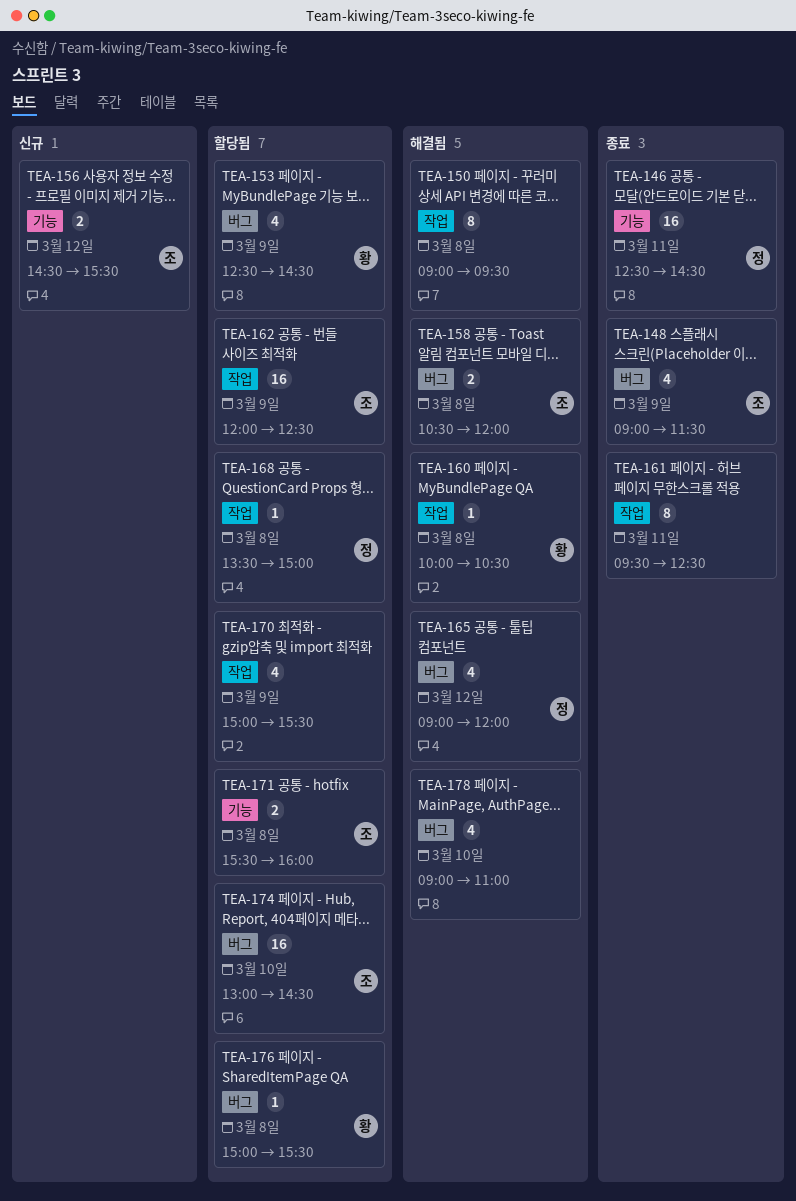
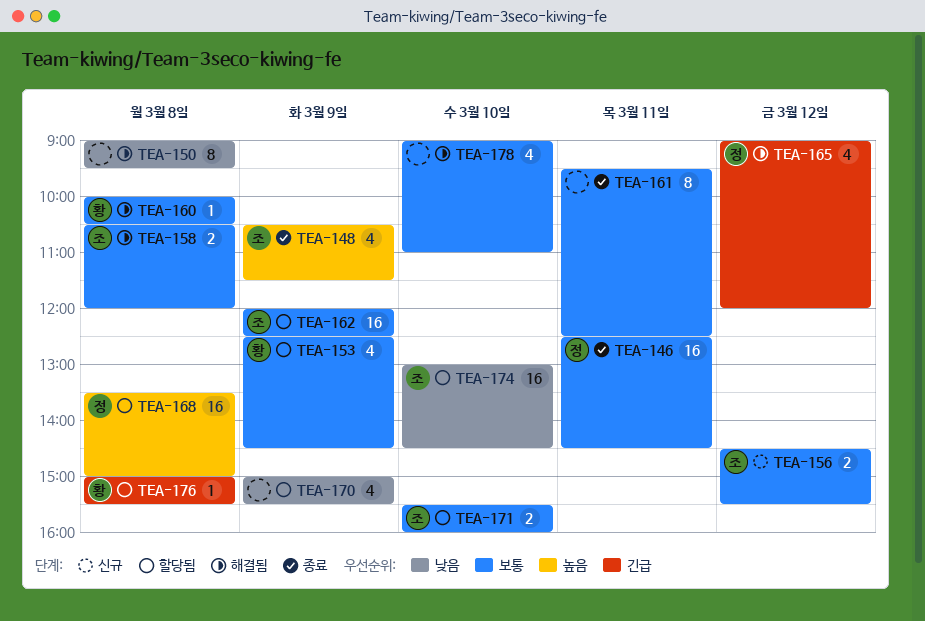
TEA-148, begins: 09:00 -> 10:30
TEA-168, estimate: 1 -> 16
TEA-171, day: Mar 8 -> Mar 10

